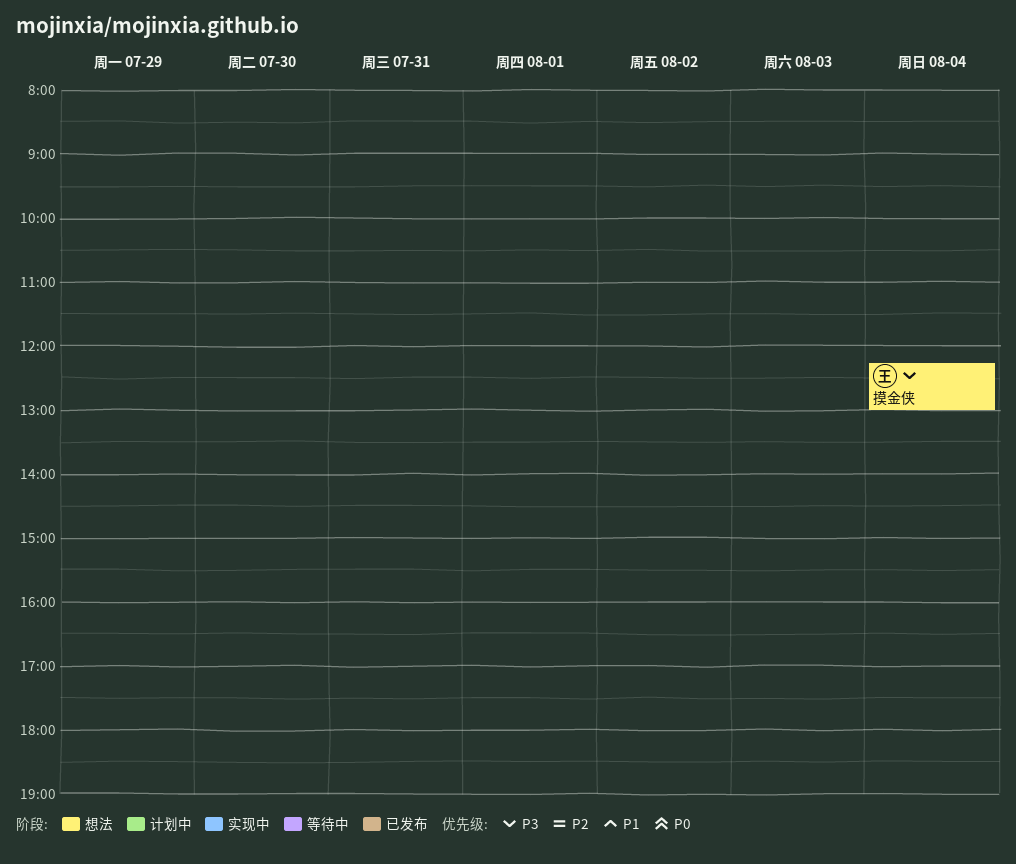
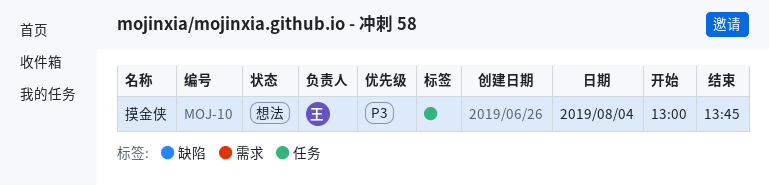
摸金侠, begins: 12:15 -> 13:00
摸金侠, ends: 13:00 -> 13:45

